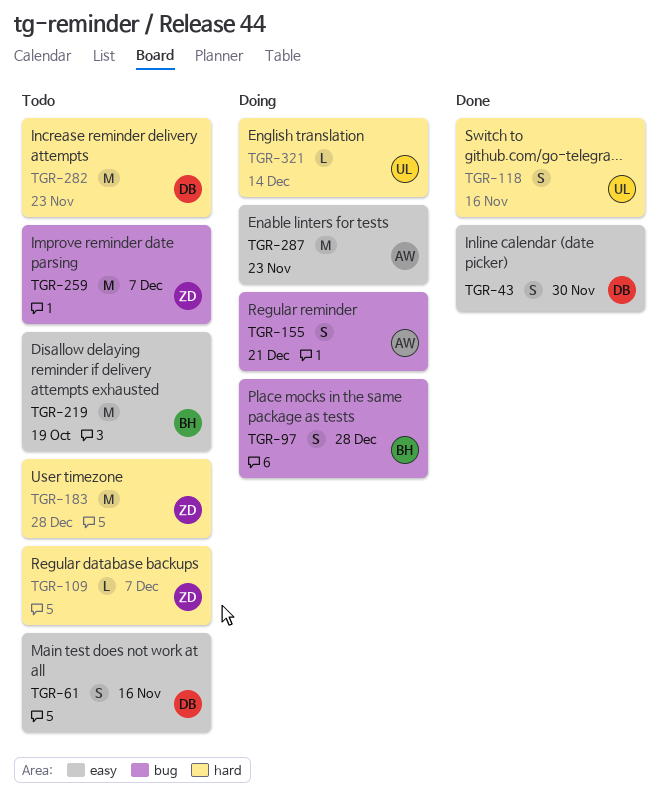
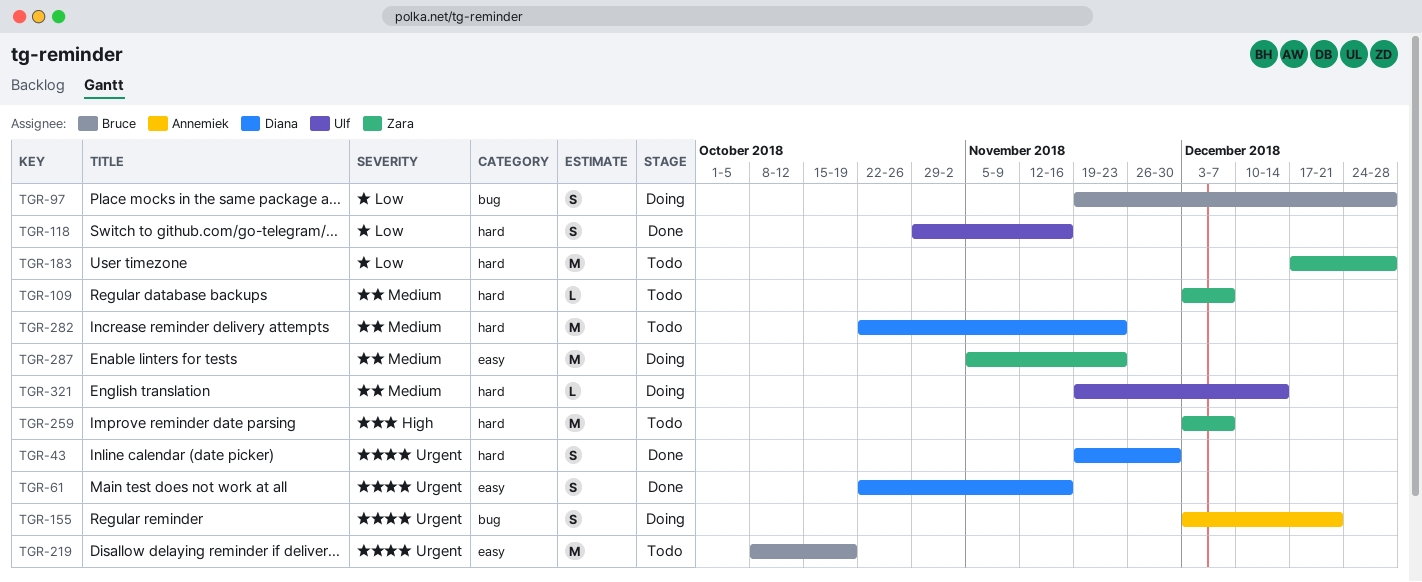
TGR-43, label: easy -> hard
TGR-61, status: Todo -> Done
TGR-259, label: bug -> hard
TGR-287, owner: Annemiek -> Zara

